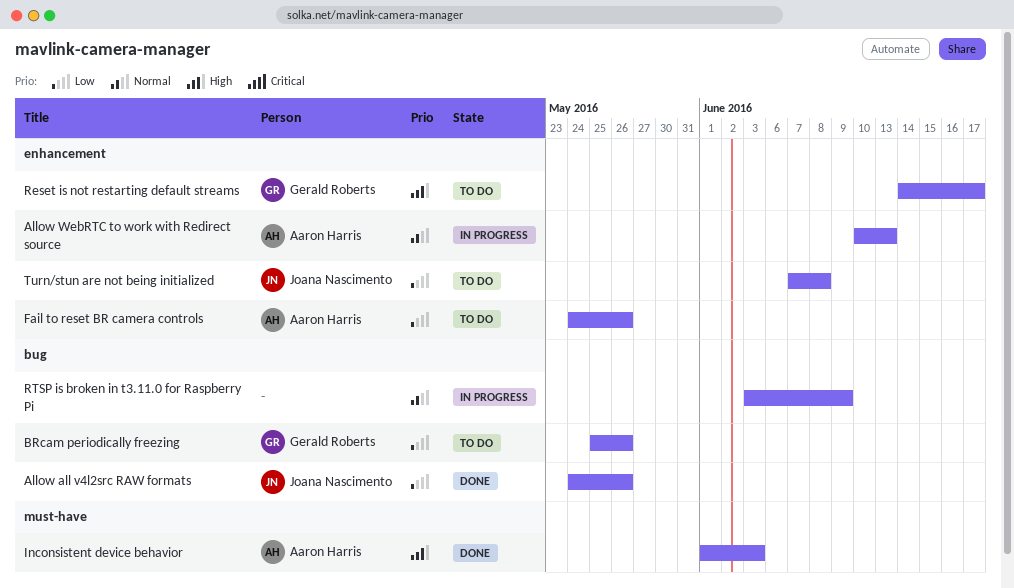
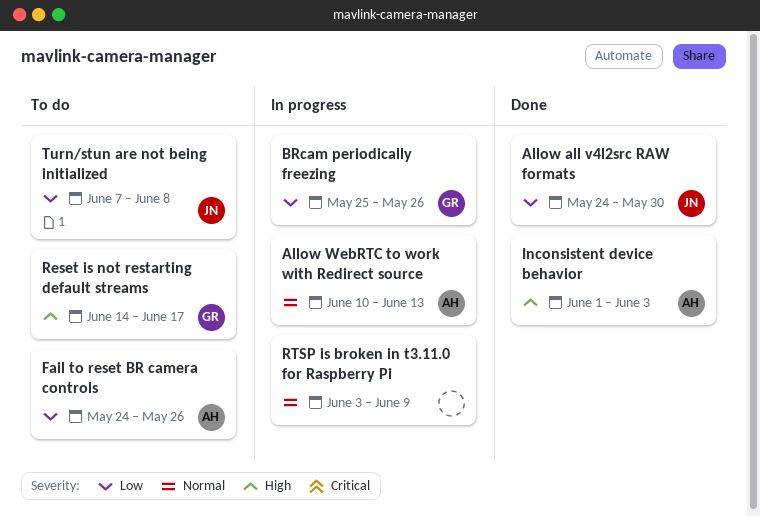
Allow all v4l2src RAW formats, due: May 26 -> May 30
BRcam periodically freezing, status: To do -> In progress

